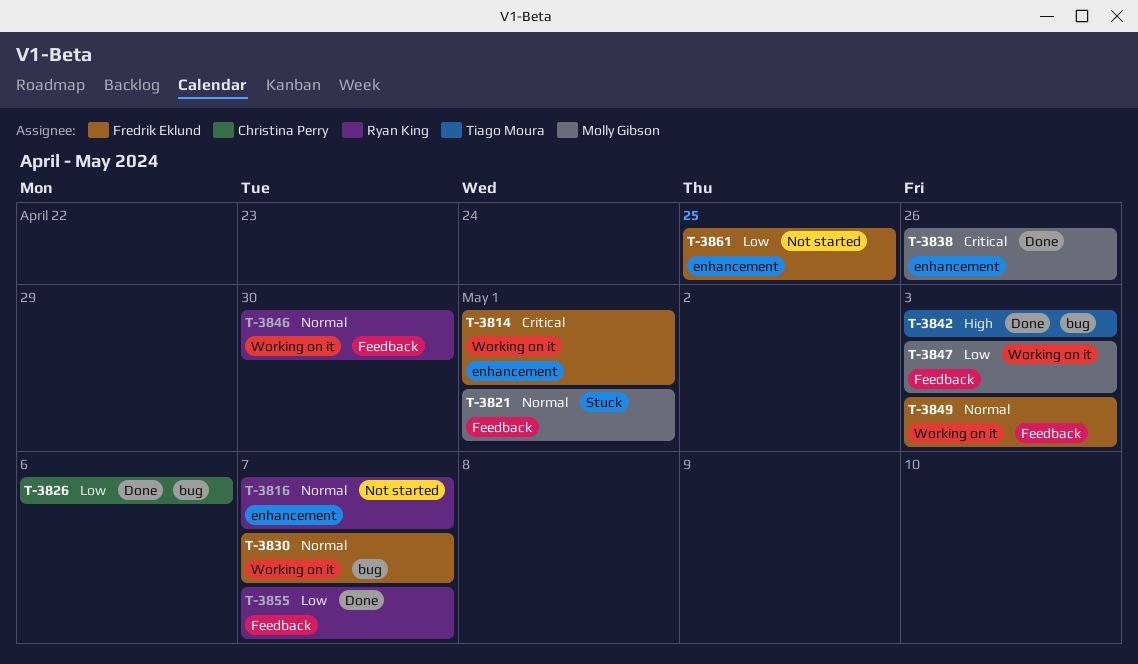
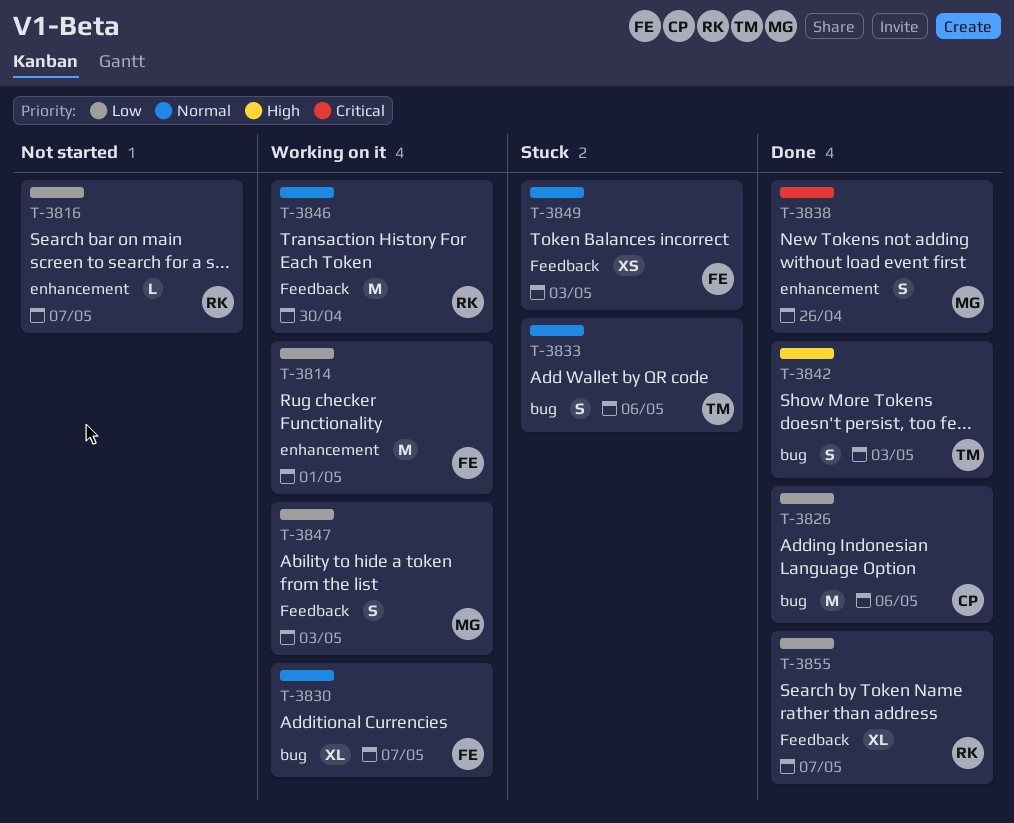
T-3814, priority: Critical -> Low
T-3816, priority: Normal -> Low
T-3821: present -> none
T-3833: none -> present
T-3849, status: Working on it -> Stuck
T-3861: present -> none

